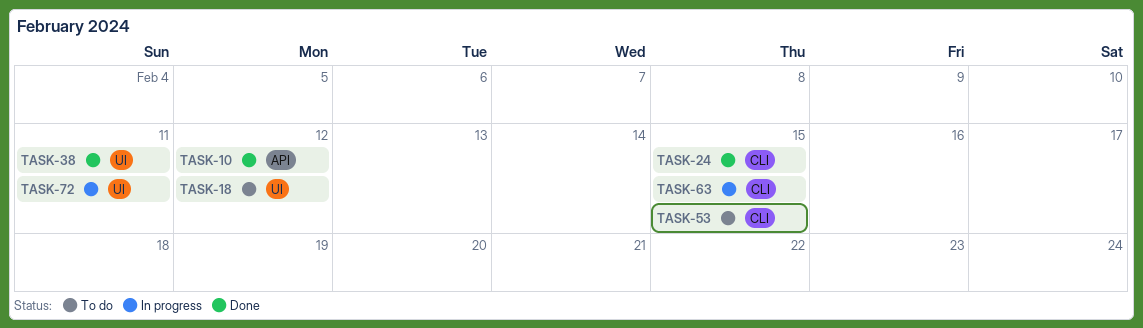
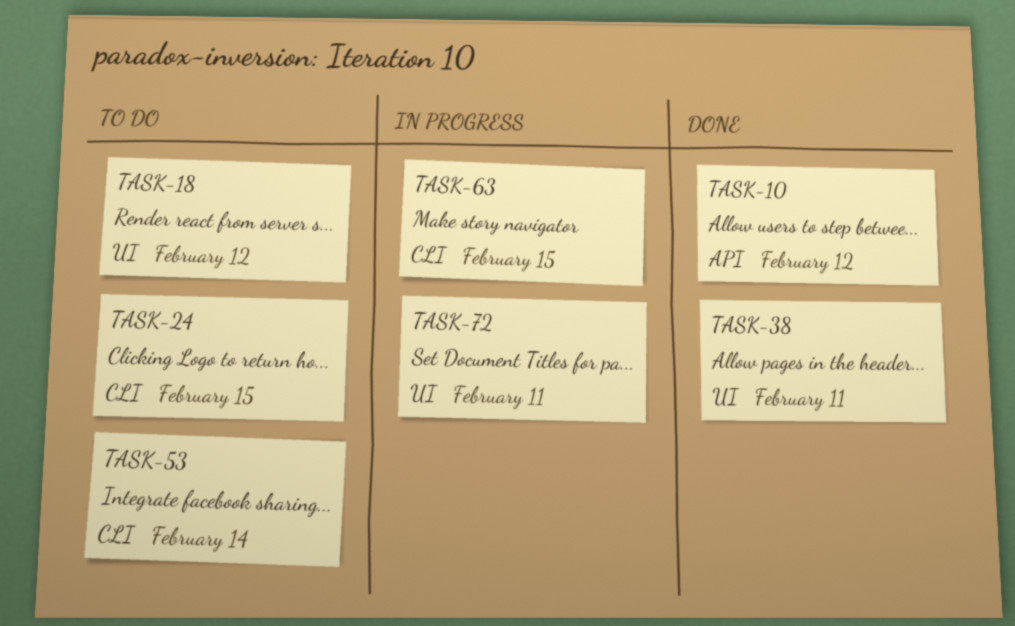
TASK-24, status: Done -> To do
TASK-53, due: Feb 15 -> Feb 14

